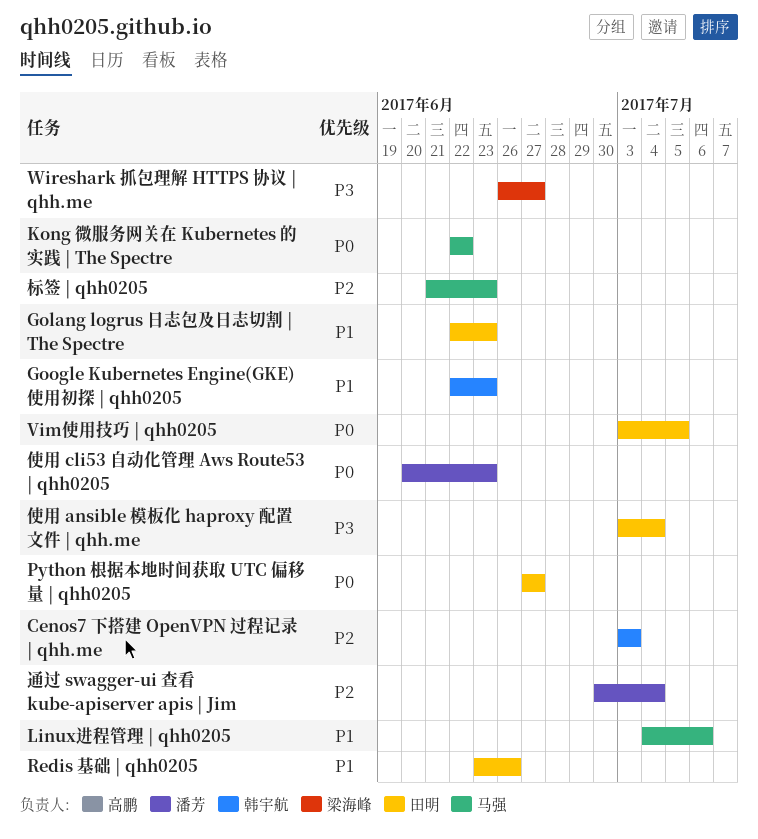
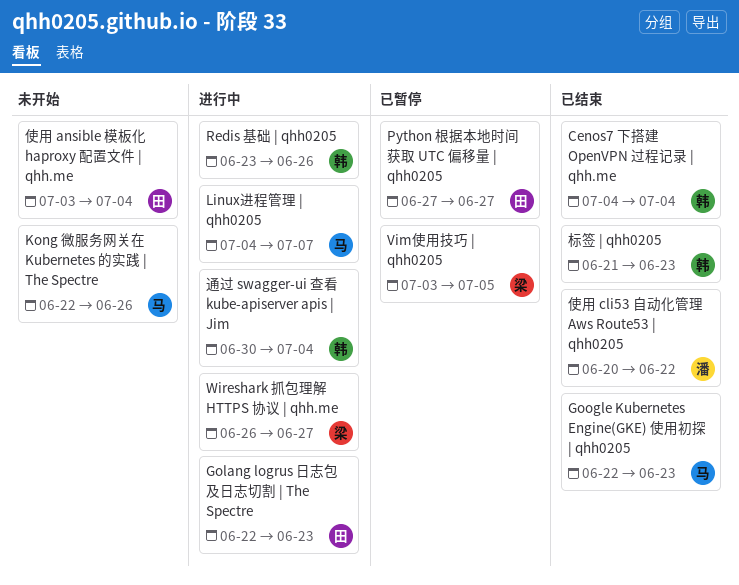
Cenos7 下搭建 OpenVPN 过程记录 | qhh.me, start: Jul 3 -> Jul 4
Cenos7 下搭建 OpenVPN 过程记录 | qhh.me, due: Jul 3 -> Jul 4
Google Kubernetes Engine(GKE) 使用初探 | qhh0205, owner: 韩宇航 -> 马强
Kong 微服务网关在 Kubernetes 的实践 | The Spectre, due: Jun 22 -> Jun 26
Linux进程管理 | qhh0205, due: Jul 6 -> Jul 7
Redis 基础 | qhh0205, owner: 田明 -> 韩宇航
Vim使用技巧 | qhh0205, owner: 田明 -> 梁海峰
使用 cli53 自动化管理 Aws Route53 | qhh0205, due: Jun 23 -> Jun 22
标签 | qhh0205, owner: 马强 -> 韩宇航
通过 swagger-ui 查看 kube-apiserver apis | Jim, owner: 潘芳 -> 韩宇航

